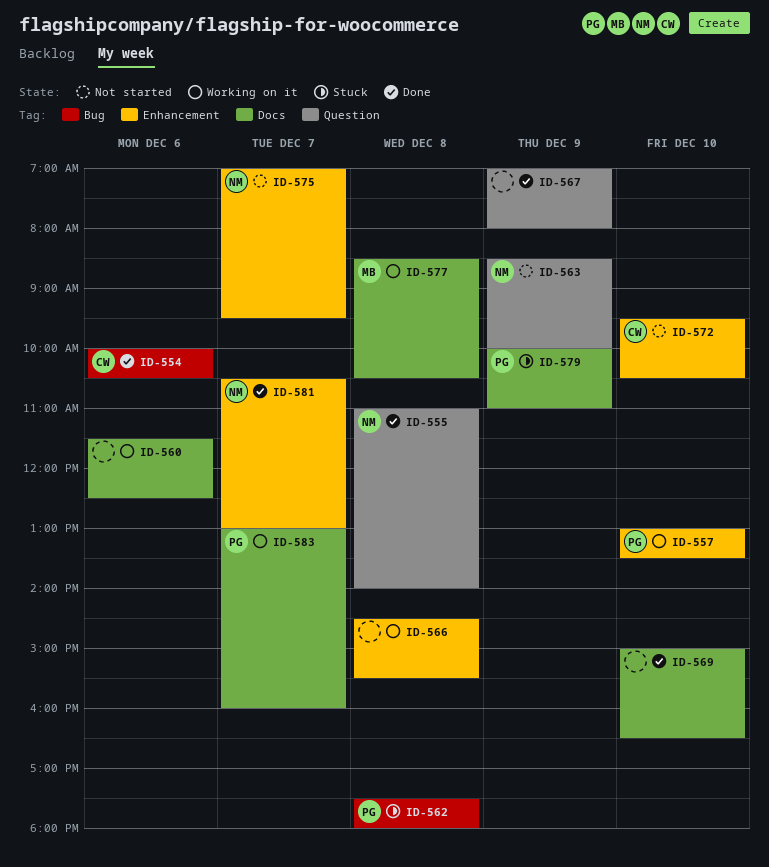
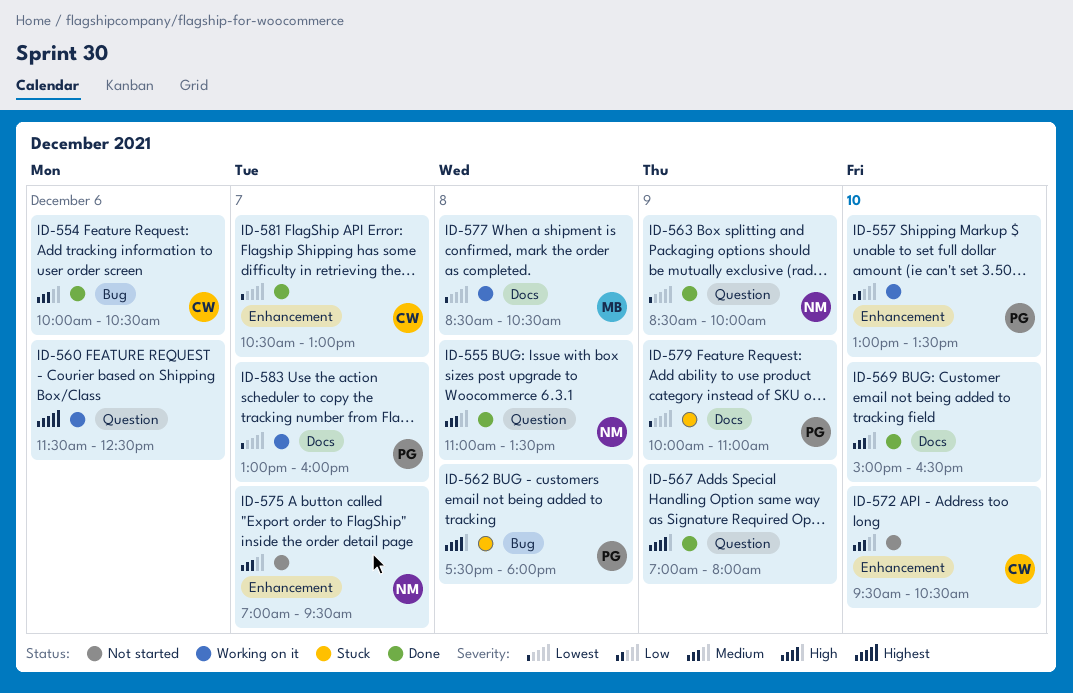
ID-555, ends: 14:00 -> 13:30
ID-560, label: Docs -> Question
ID-563, status: Not started -> Done
ID-566: present -> none
ID-581, owner: NM -> CW

